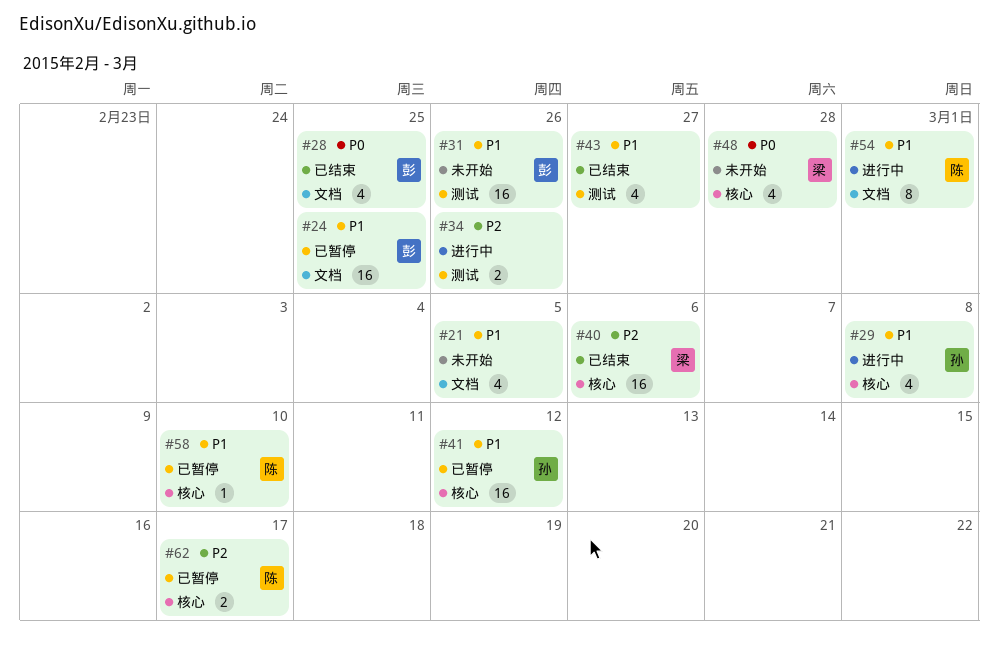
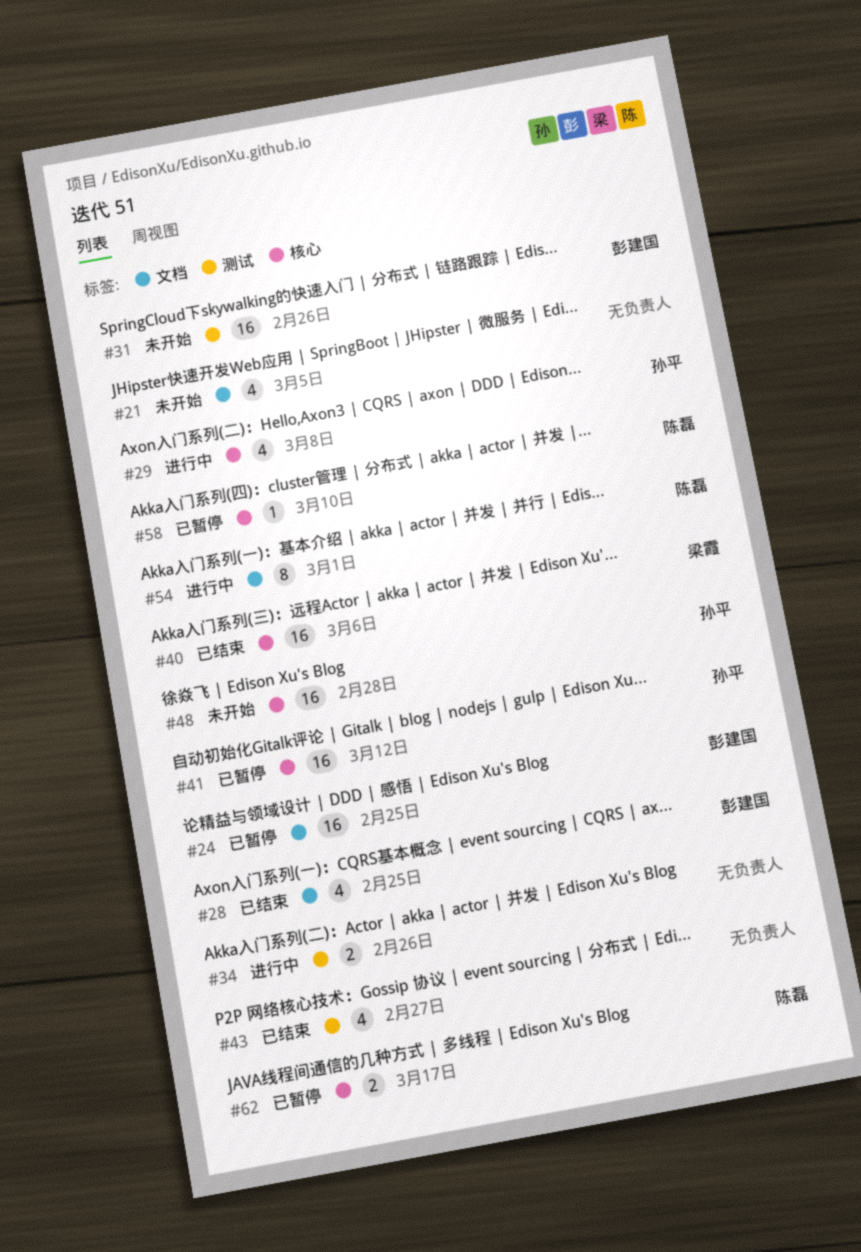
#48, owner: 梁霞 -> 孙平
#48, estimate: 4 -> 16

